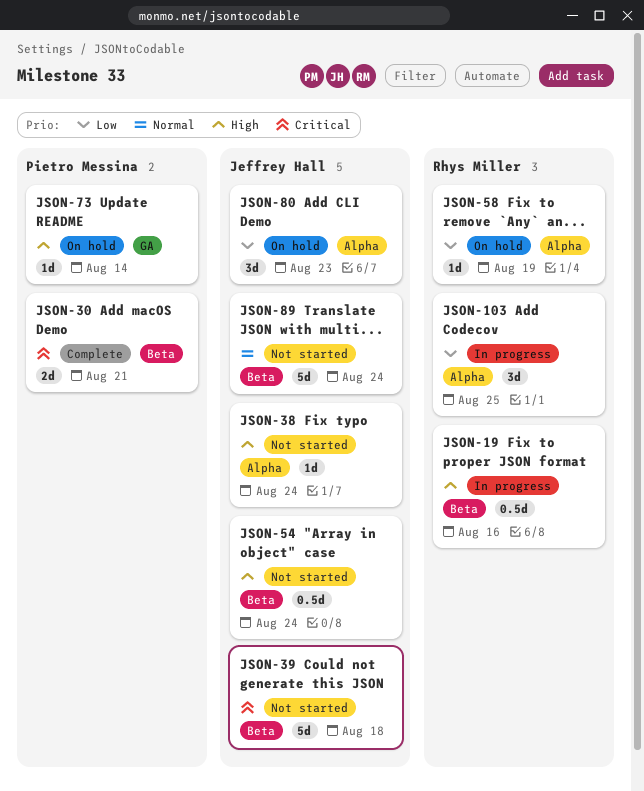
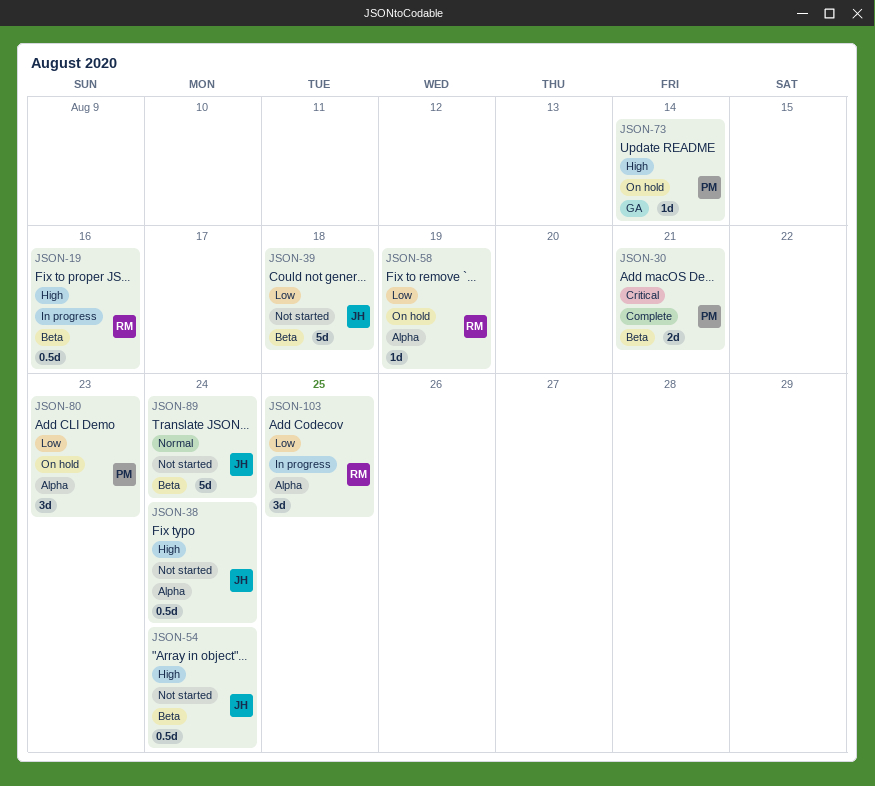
JSON-38, estimate: 1d -> 0.5d
JSON-39, priority: Critical -> Low
JSON-80, owner: Jeffrey Hall -> Pietro Messina

